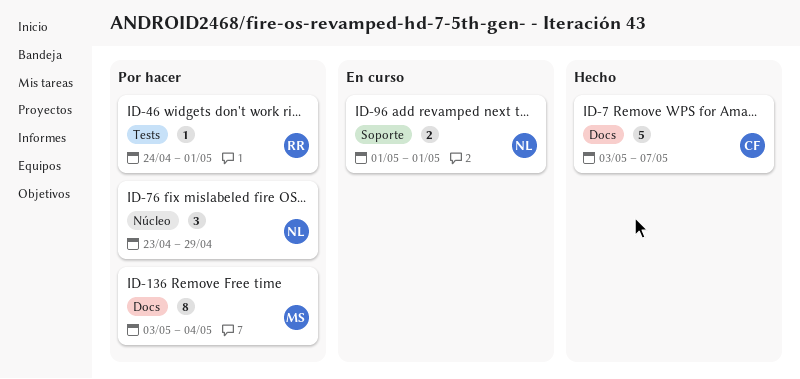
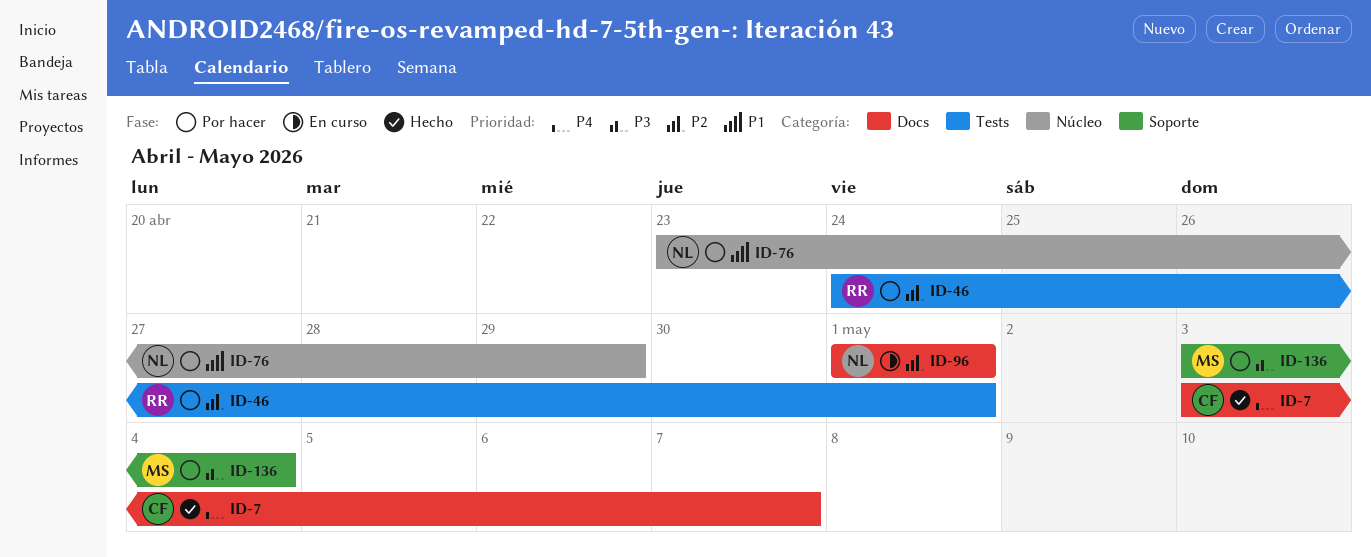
ID-96, label: Soporte -> Docs
ID-136, label: Docs -> Soporte

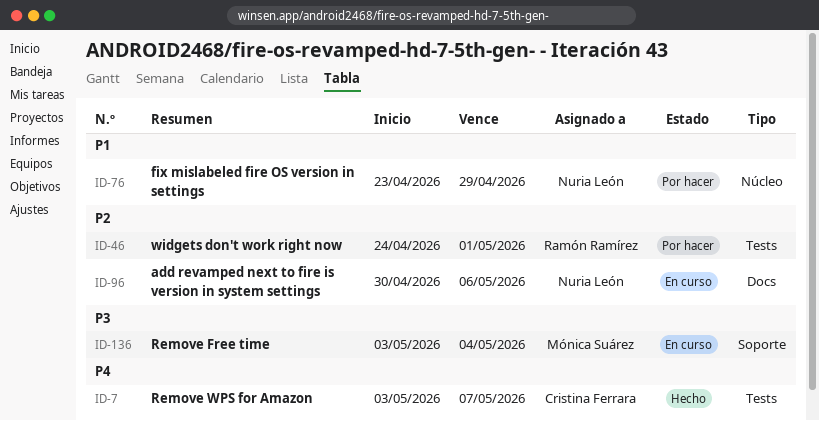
ID-7, label: Docs -> Tests
ID-96, start: May 1 -> Apr 30
ID-96, due: May 1 -> May 6
ID-136, status: Por hacer -> En curso

